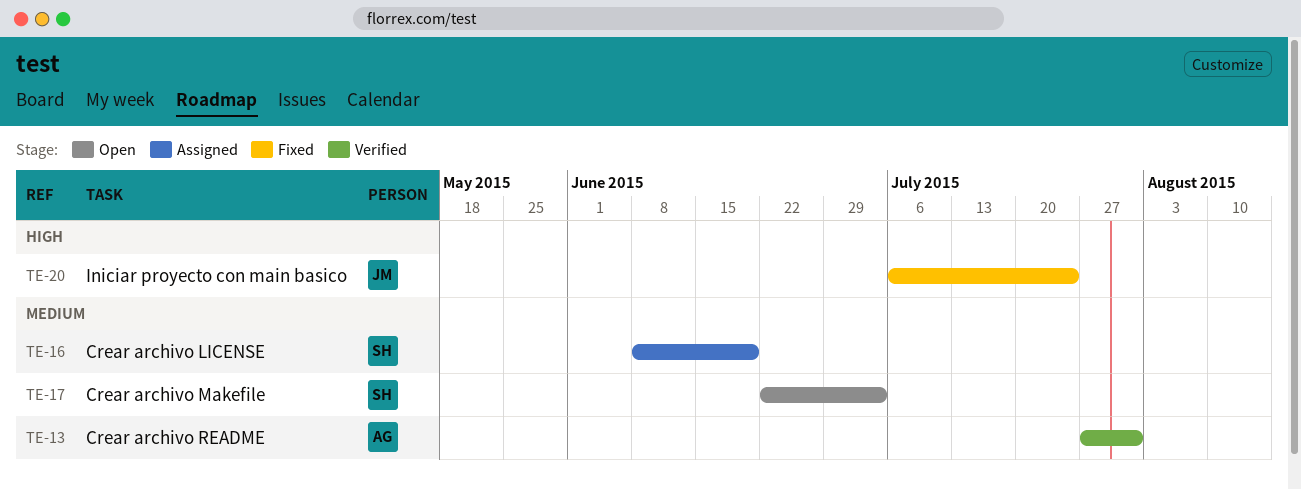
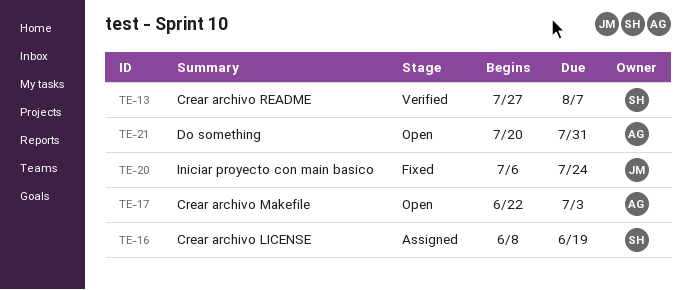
TE-13, owner: AG -> SH
TE-13, due: Jul 31 -> Aug 7
TE-17, owner: SH -> AG
TE-21: none -> present

